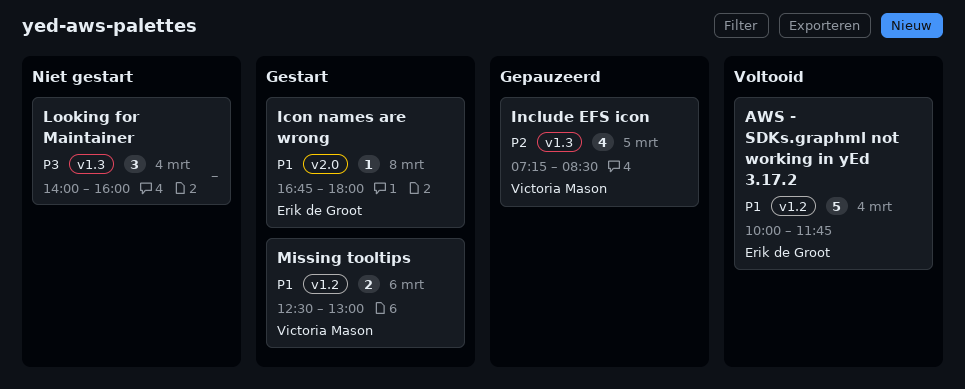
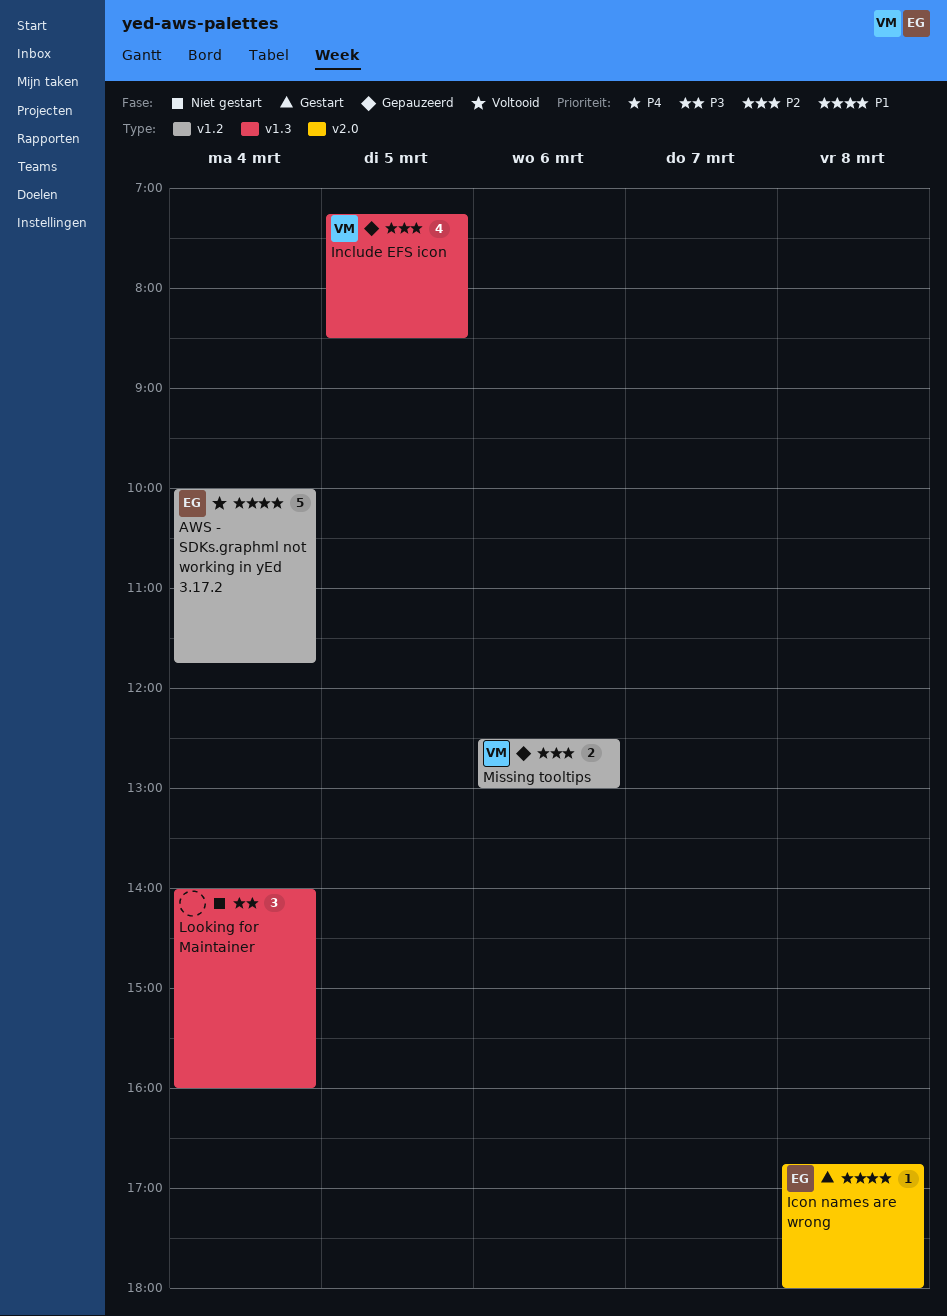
Missing tooltips, status: Gestart -> Gepauzeerd
Missing tooltips, priority: P1 -> P2

